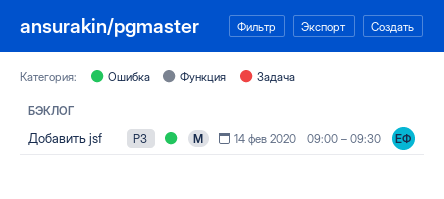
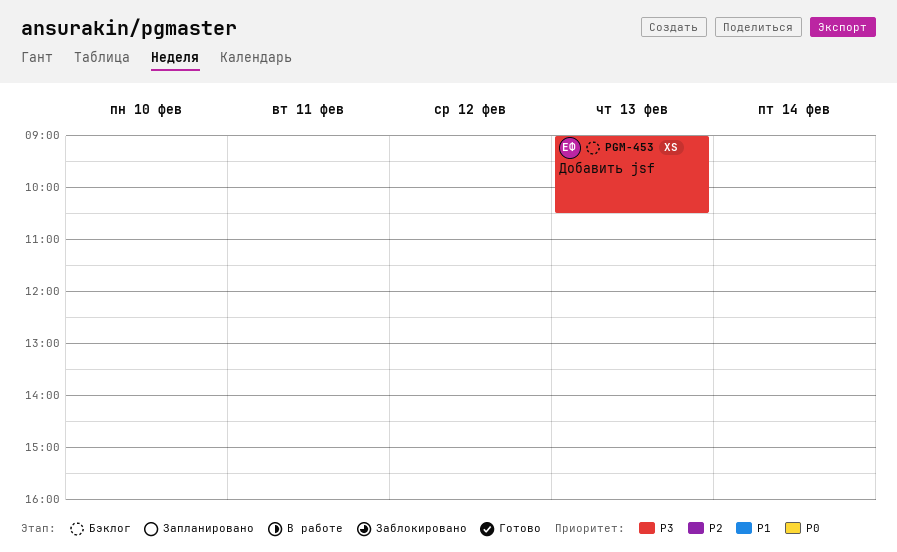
Добавить jsf, estimate: M -> XS
Добавить jsf, day: Feb 14 -> Feb 13
Добавить jsf, ends: 09:30 -> 10:30

